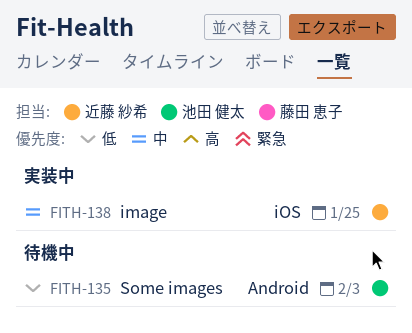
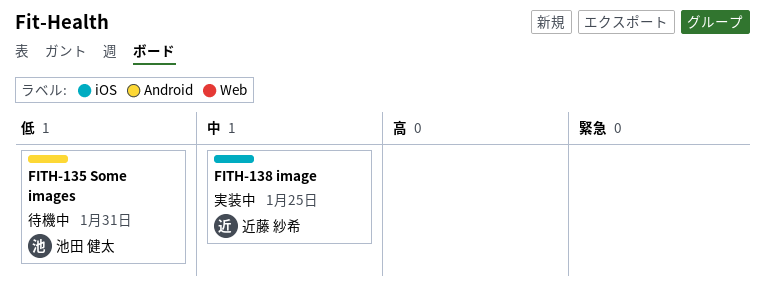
FITH-135, due: Feb 3 -> Jan 31

